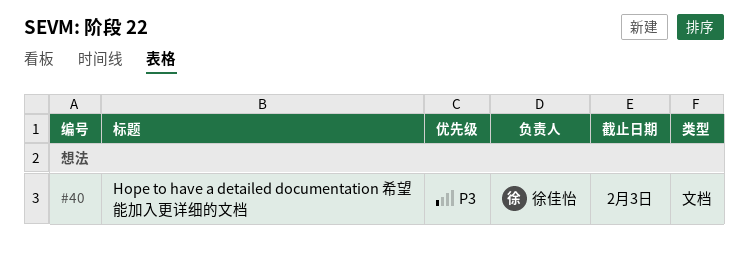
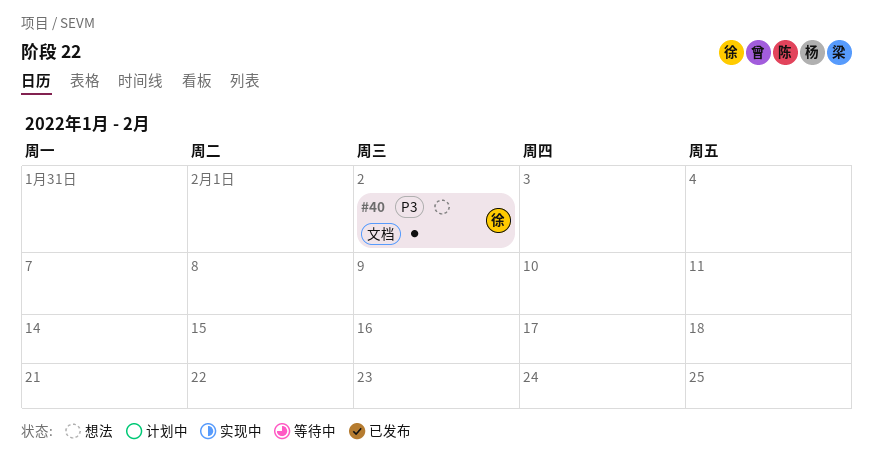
#40, due: Feb 3 -> Feb 2

